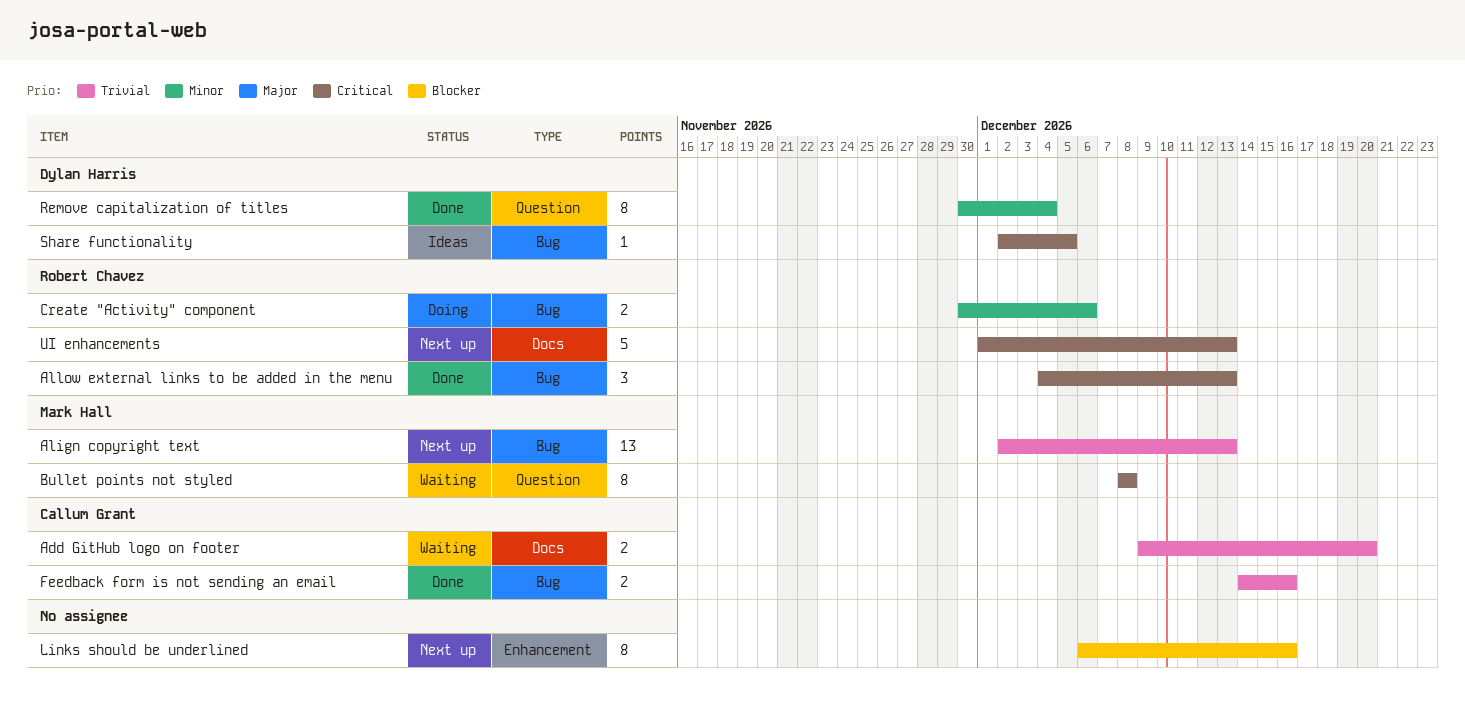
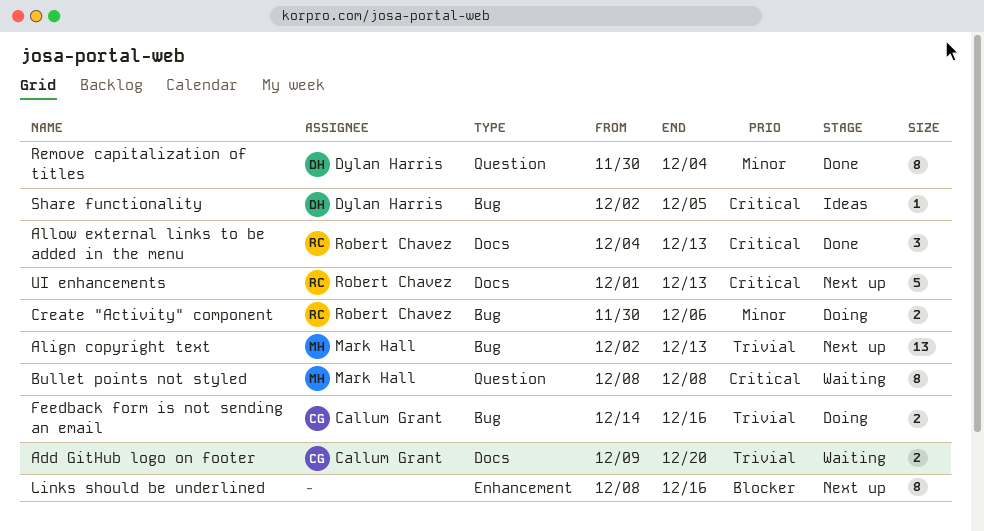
Allow external links to be added in the menu, label: Bug -> Docs
Feedback form is not sending an email, status: Done -> Doing
Links should be underlined, start: Dec 6 -> Dec 8

